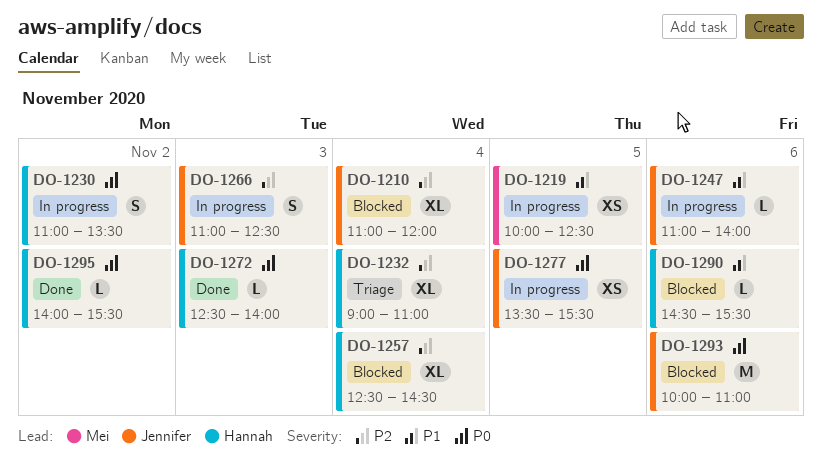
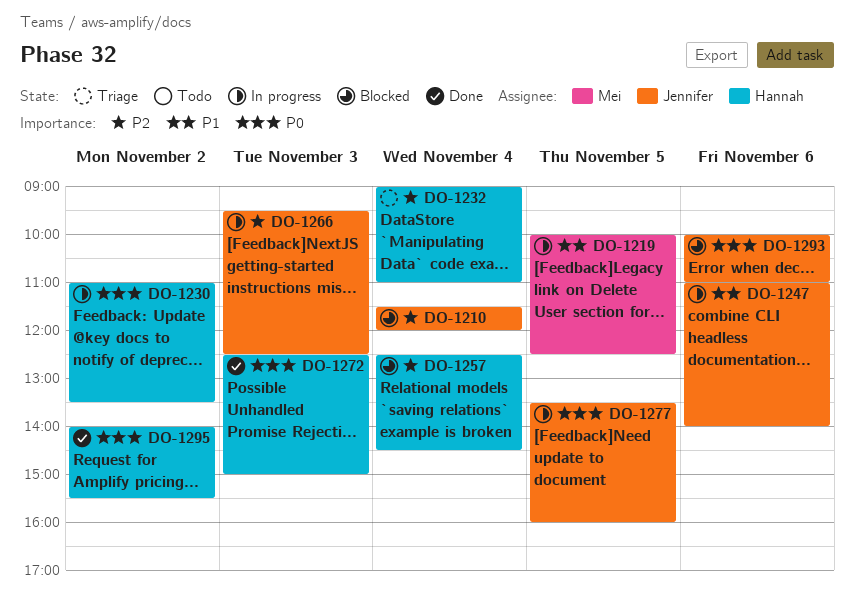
DO-1210, begins: 11:00 -> 11:30
DO-1266, begins: 11:00 -> 09:30
DO-1272, ends: 14:00 -> 15:00
DO-1277, ends: 15:30 -> 16:00
DO-1290: present -> none

